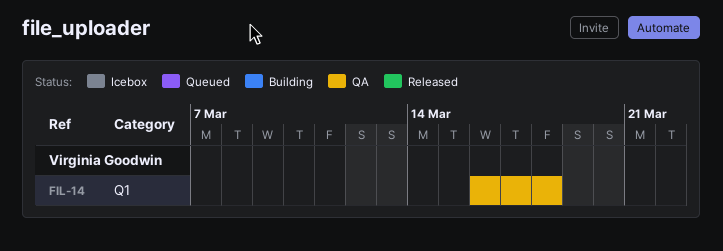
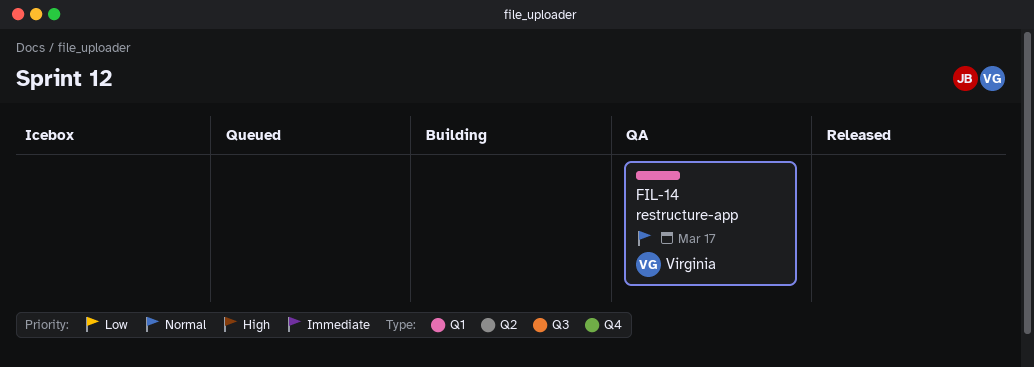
FIL-14, due: Mar 18 -> Mar 17

